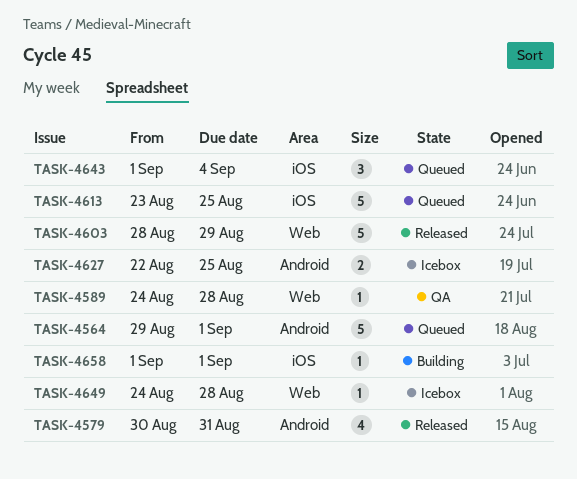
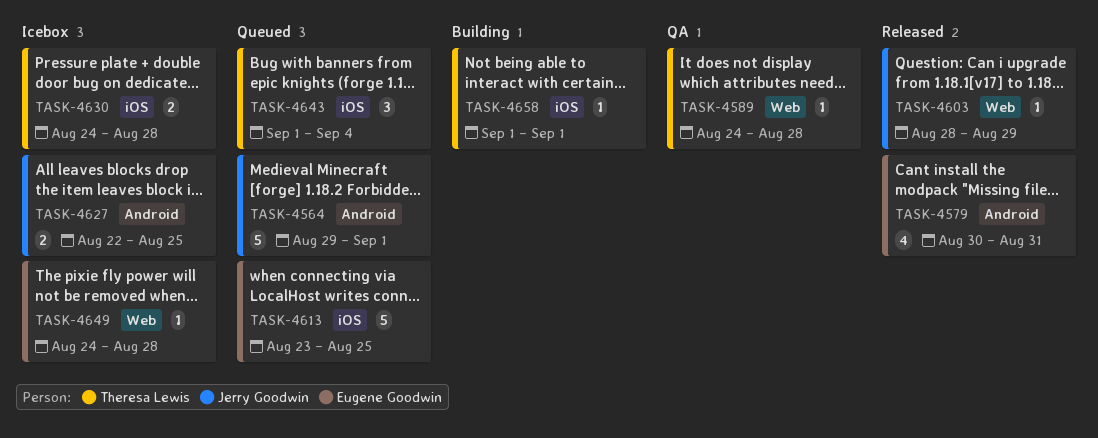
TASK-4603, estimate: 5 -> 1
TASK-4630: none -> present

